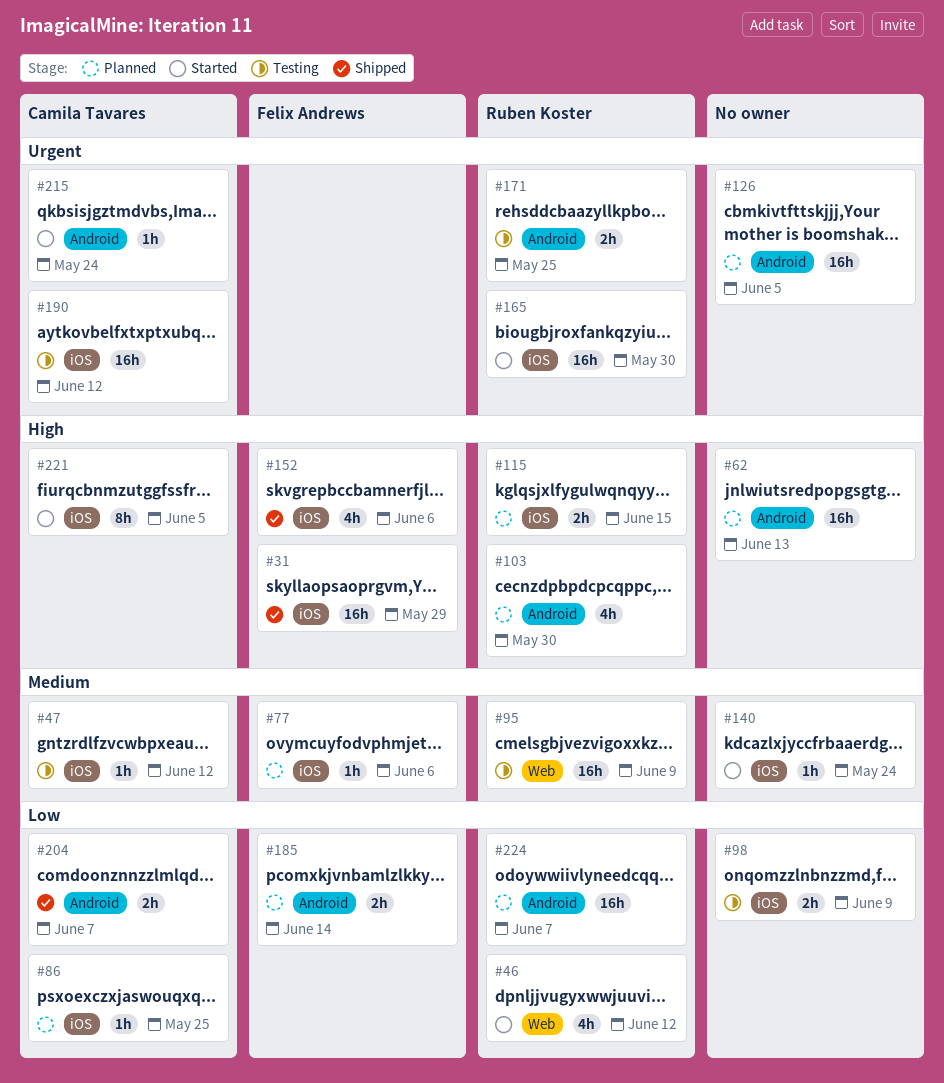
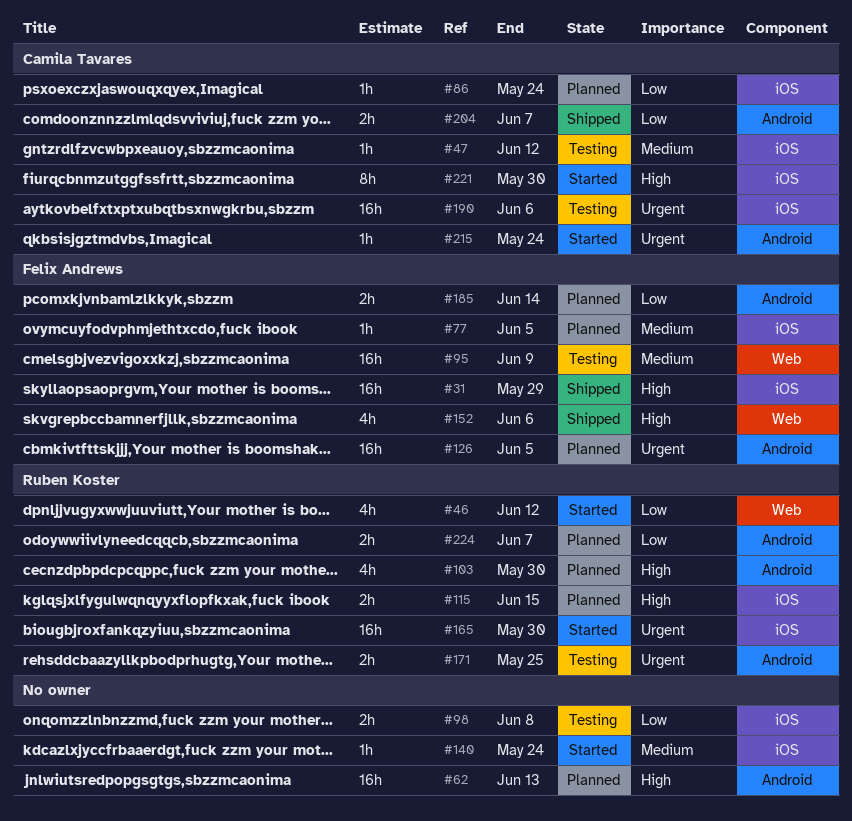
#77, due: Jun 6 -> Jun 5
#86, due: May 25 -> May 24
#95, owner: Ruben Koster -> Felix Andrews
#98, due: Jun 9 -> Jun 8
#126, owner: none -> Felix Andrews
#152, label: iOS -> Web
#190, due: Jun 12 -> Jun 6
#221, due: Jun 5 -> May 30
#224, estimate: 16h -> 2h

